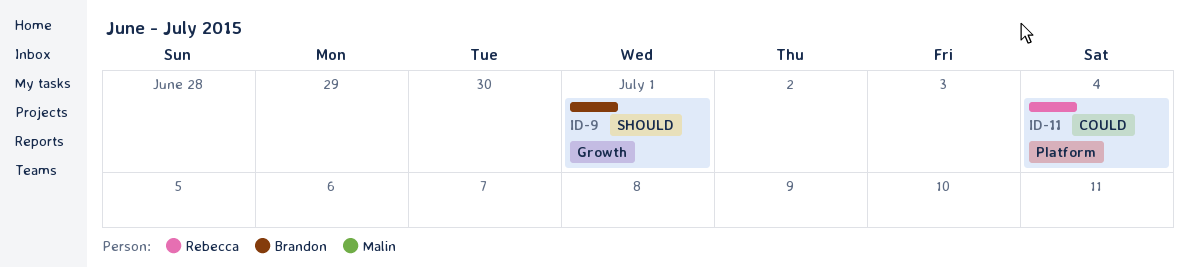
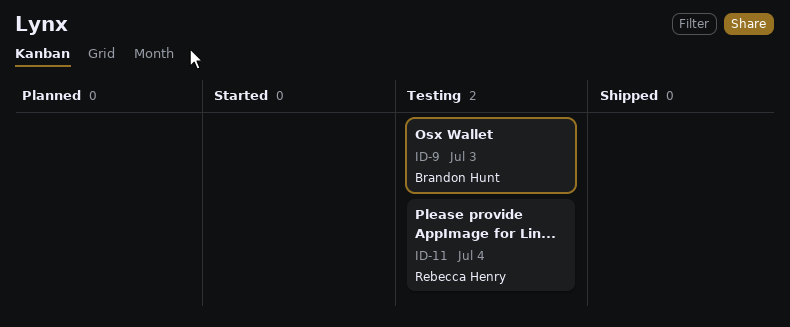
ID-9, due: Jul 1 -> Jul 3

